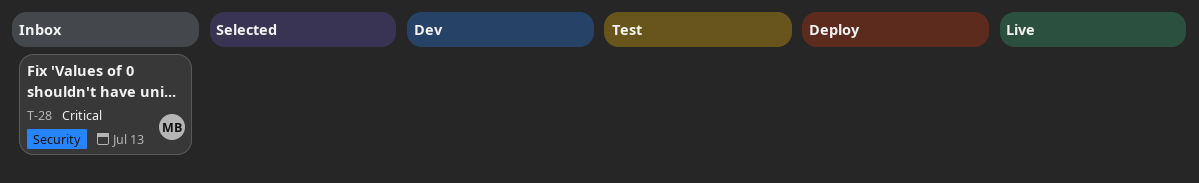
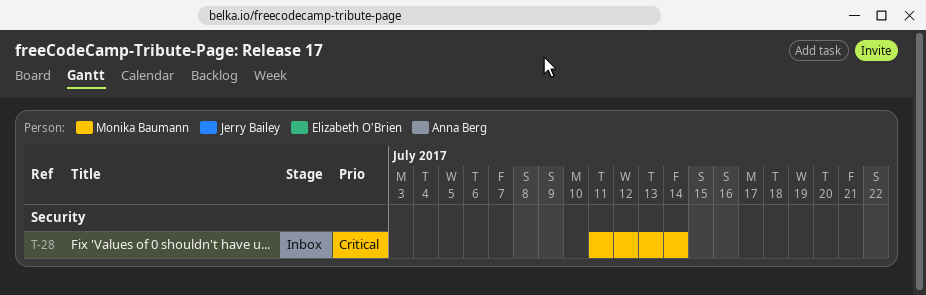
T-28, due: Jul 13 -> Jul 14

